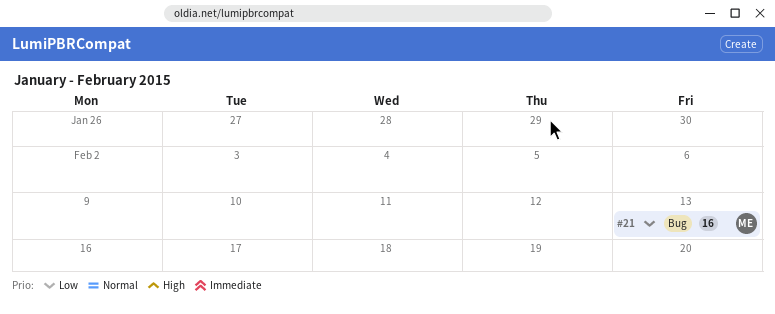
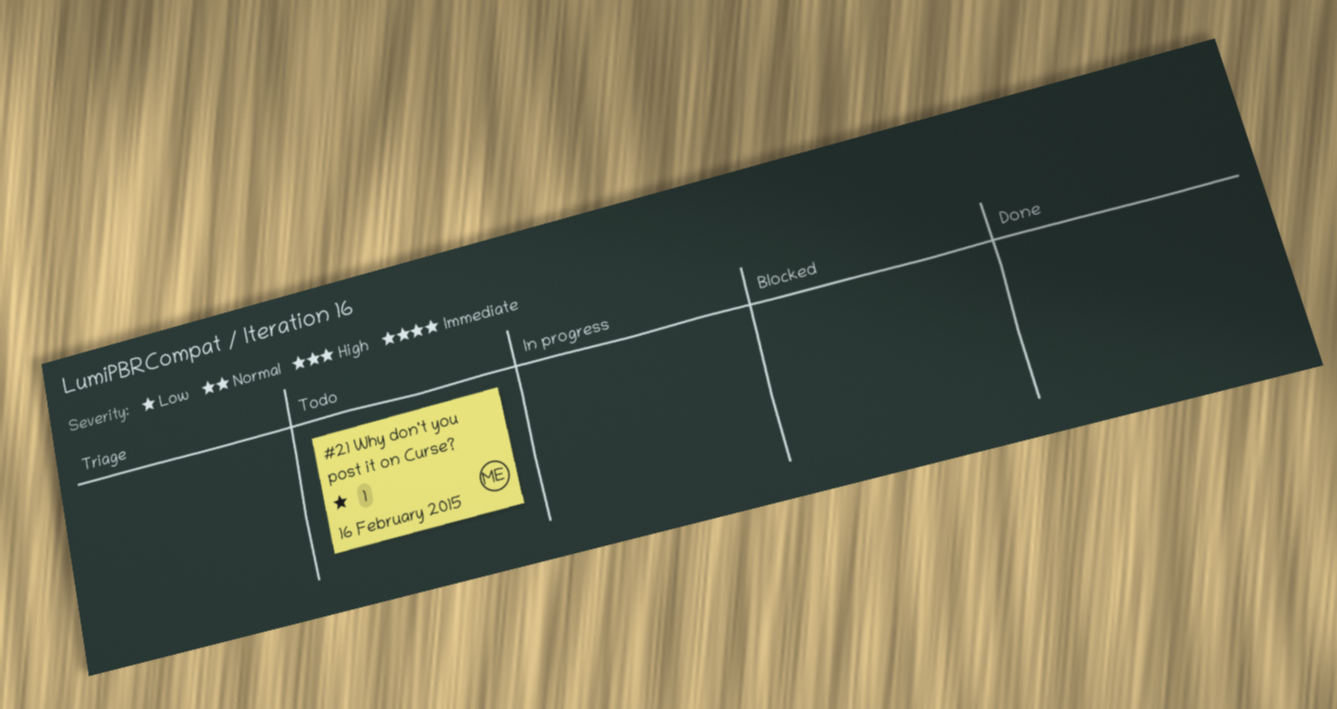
#21, estimate: 16 -> 1
#21, due: Feb 13 -> Feb 16

